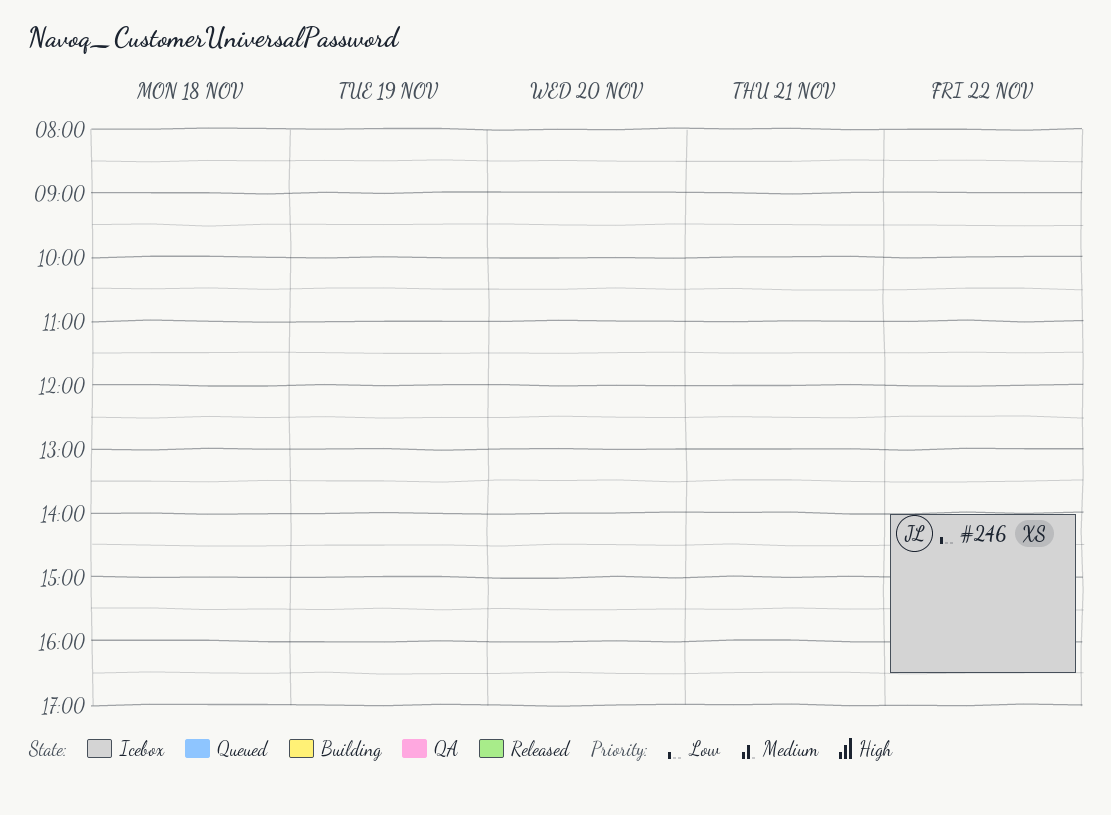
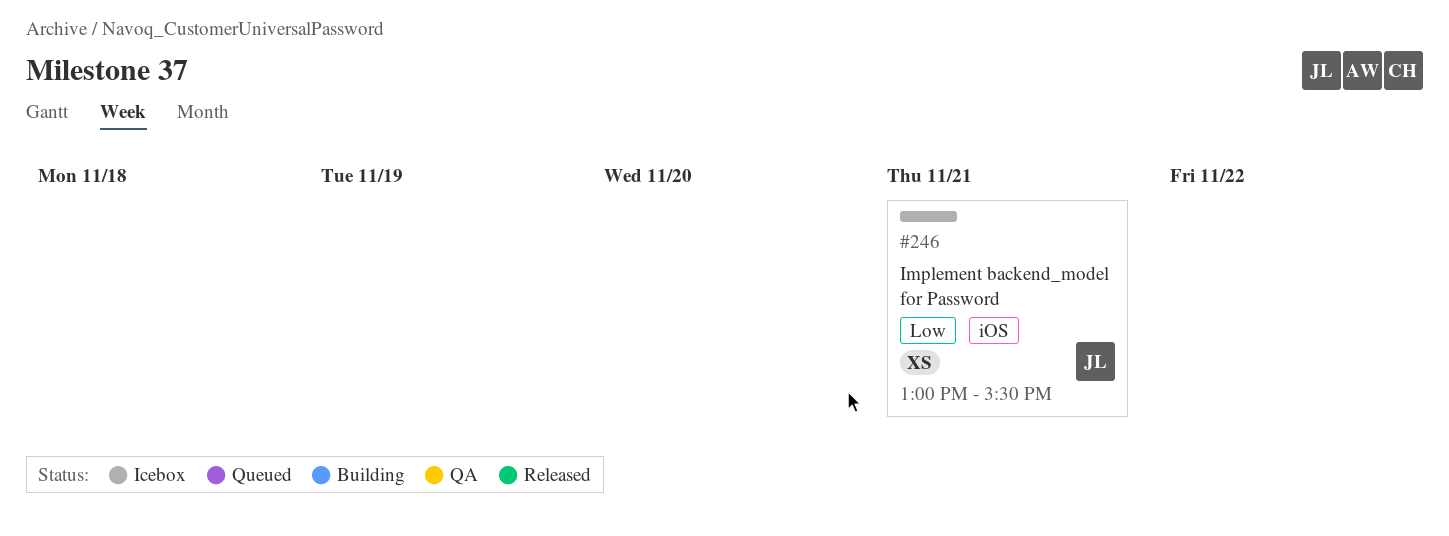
#246, day: Nov 22 -> Nov 21
#246, begins: 14:00 -> 13:00
#246, ends: 16:30 -> 15:30

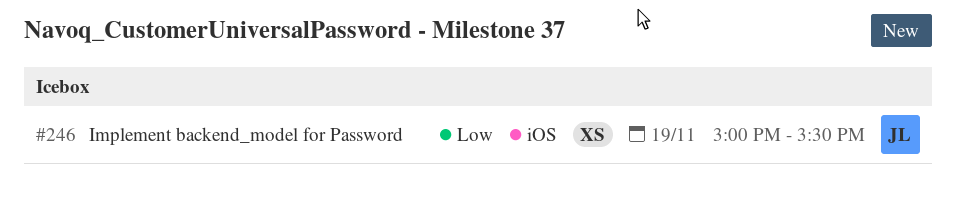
#246, day: Nov 21 -> Nov 19
#246, begins: 13:00 -> 15:00

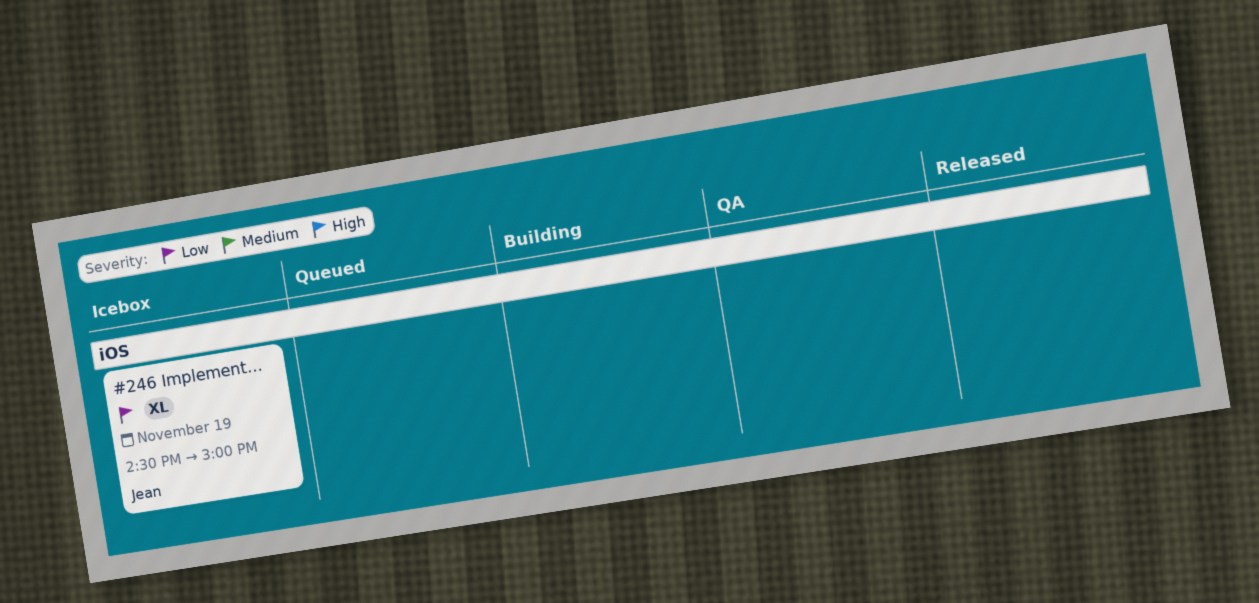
#246, estimate: XS -> XL
#246, begins: 15:00 -> 14:30
#246, ends: 15:30 -> 15:00

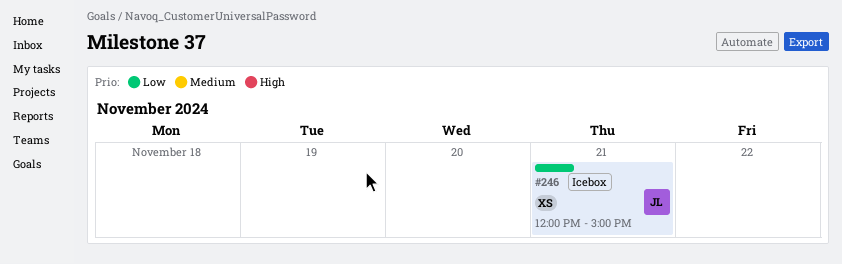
#246, estimate: XL -> XS
#246, day: Nov 19 -> Nov 21
#246, begins: 14:30 -> 12:00

